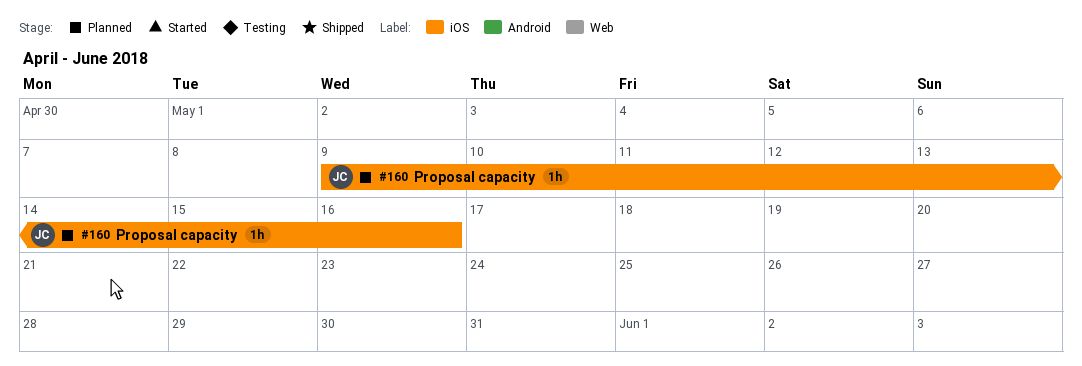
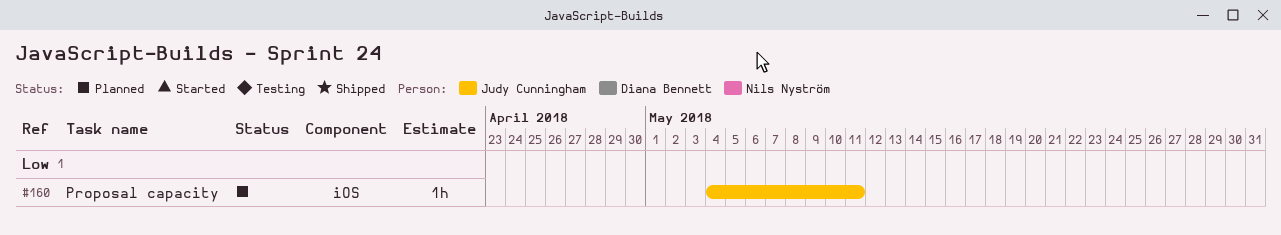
#160, start: May 9 -> May 4
#160, due: May 16 -> May 11

